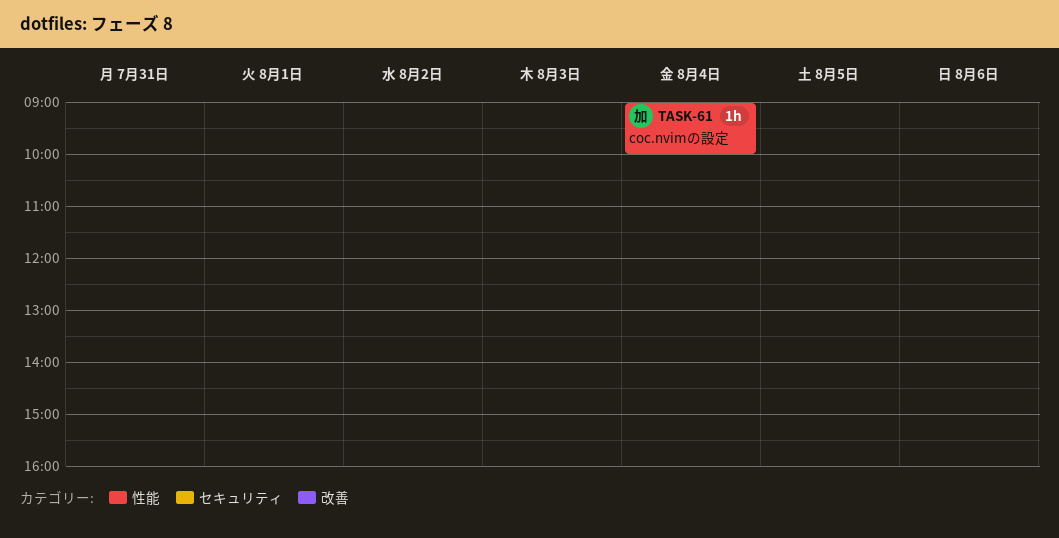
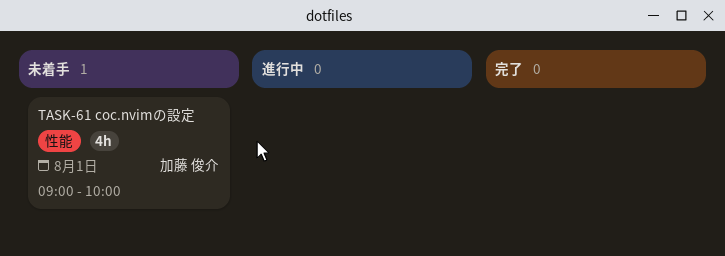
TASK-61, estimate: 1h -> 4h
TASK-61, day: Aug 4 -> Aug 1

